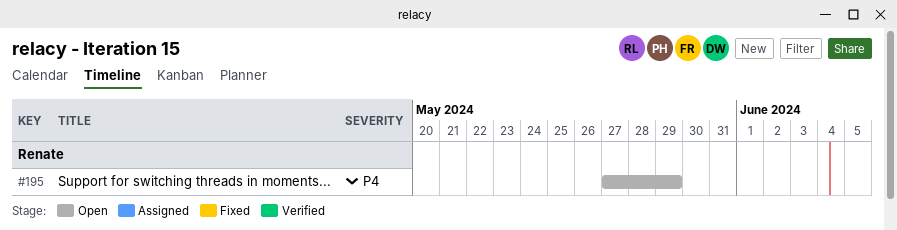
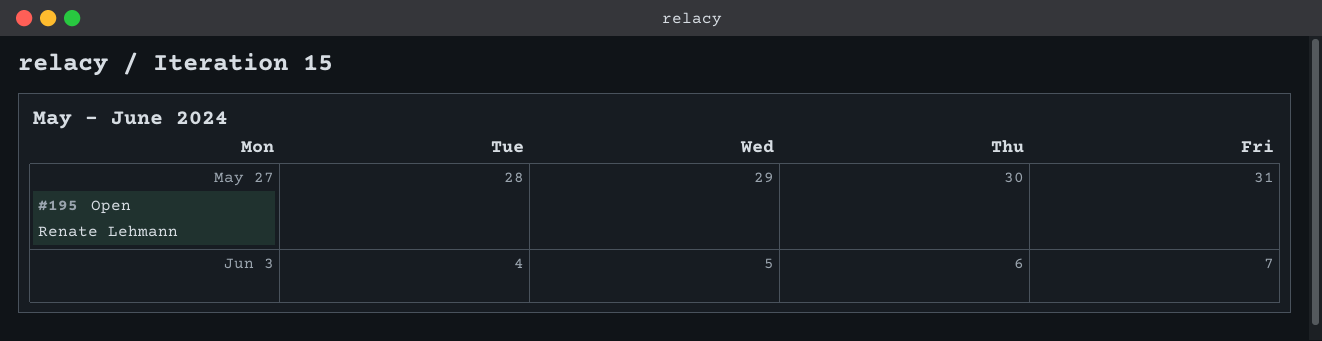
#195, due: May 29 -> May 27

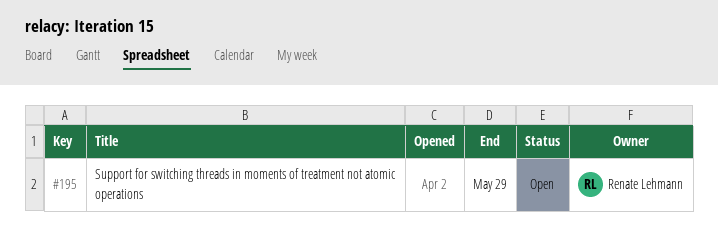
#195, due: May 27 -> May 29

